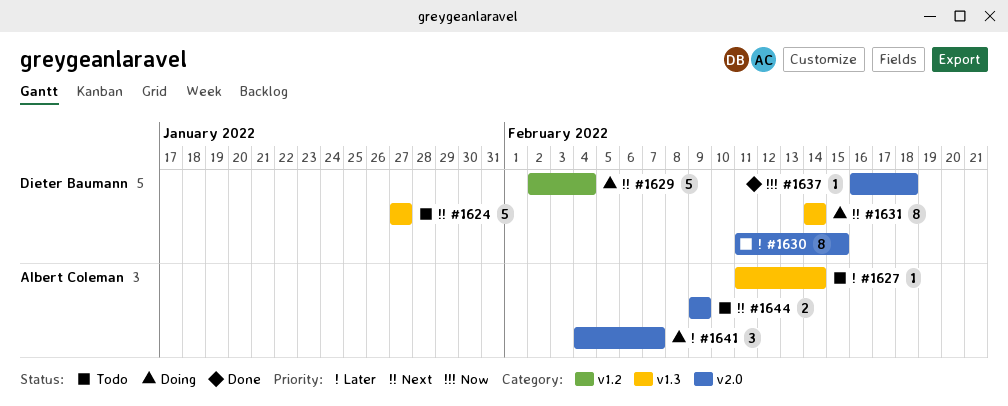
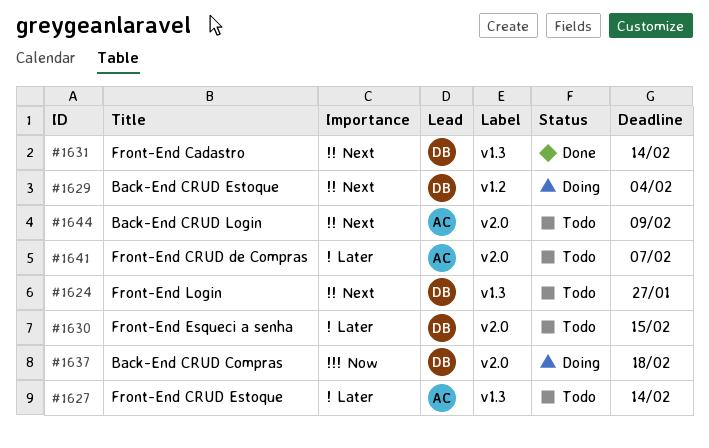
#1631, status: Doing -> Done
#1637, status: Done -> Doing
#1641, status: Doing -> Todo

